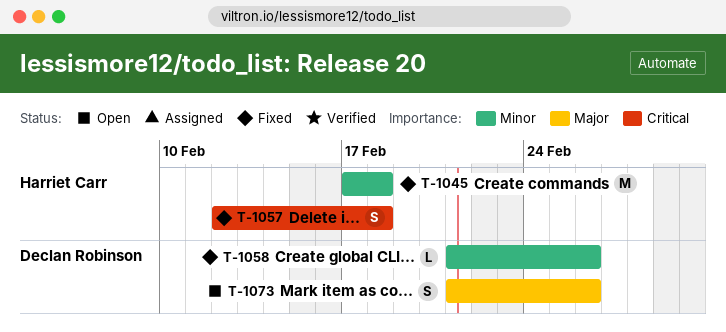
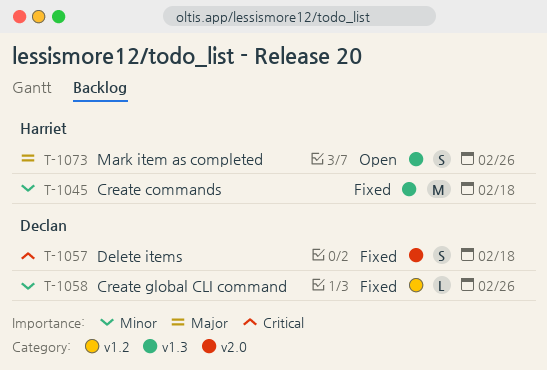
T-1057, owner: Harriet Carr -> Declan Robinson
T-1073, owner: Declan Robinson -> Harriet Carr

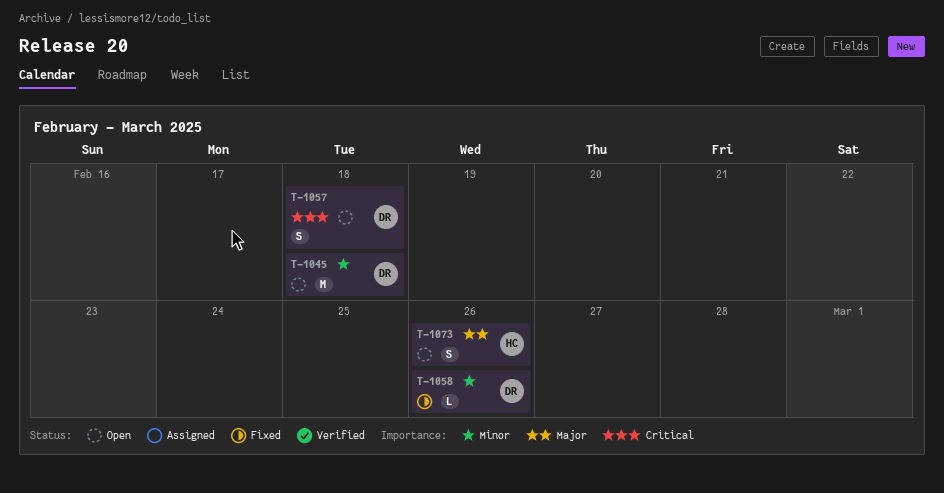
T-1045, status: Fixed -> Open
T-1045, owner: Harriet -> Declan
T-1057, status: Fixed -> Open

